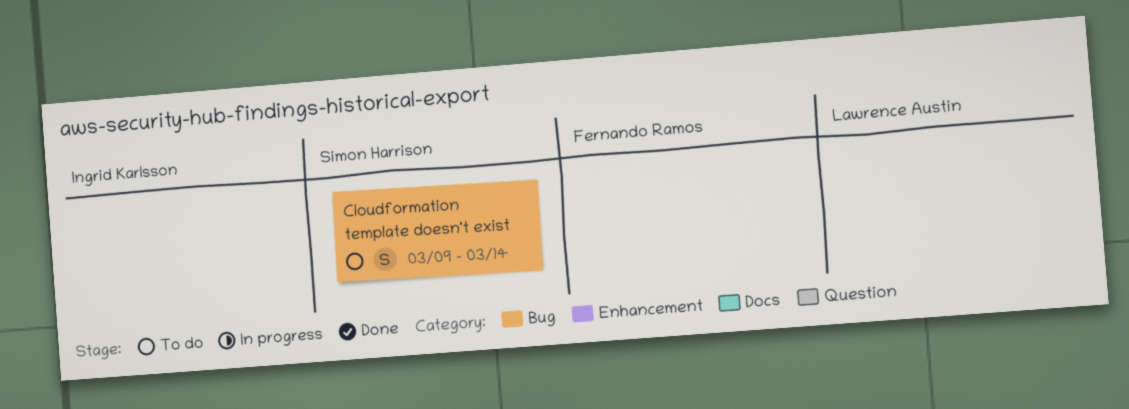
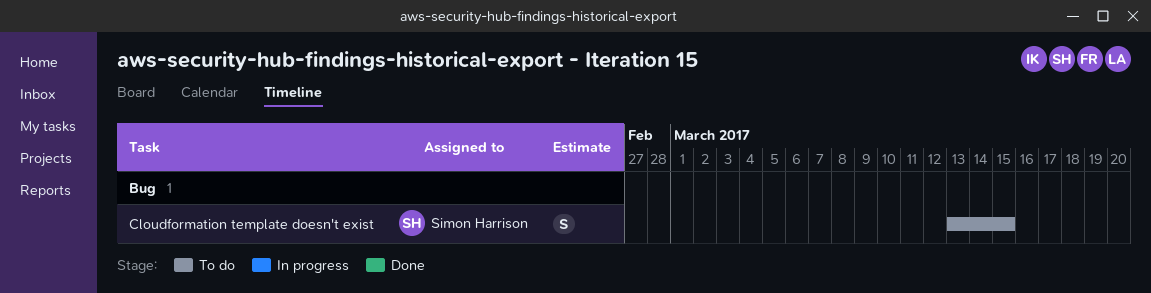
Cloudformation template doesn't exist, start: Mar 9 -> Mar 13
Cloudformation template doesn't exist, due: Mar 14 -> Mar 15

